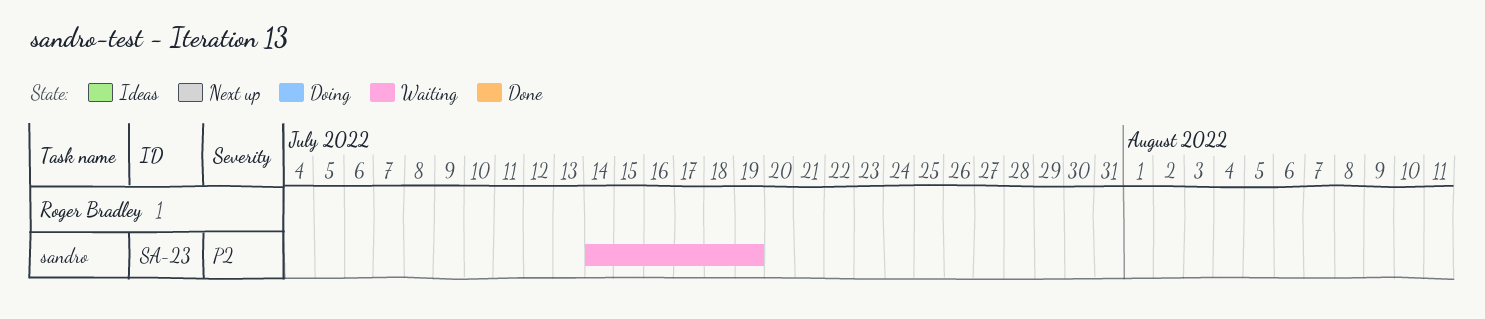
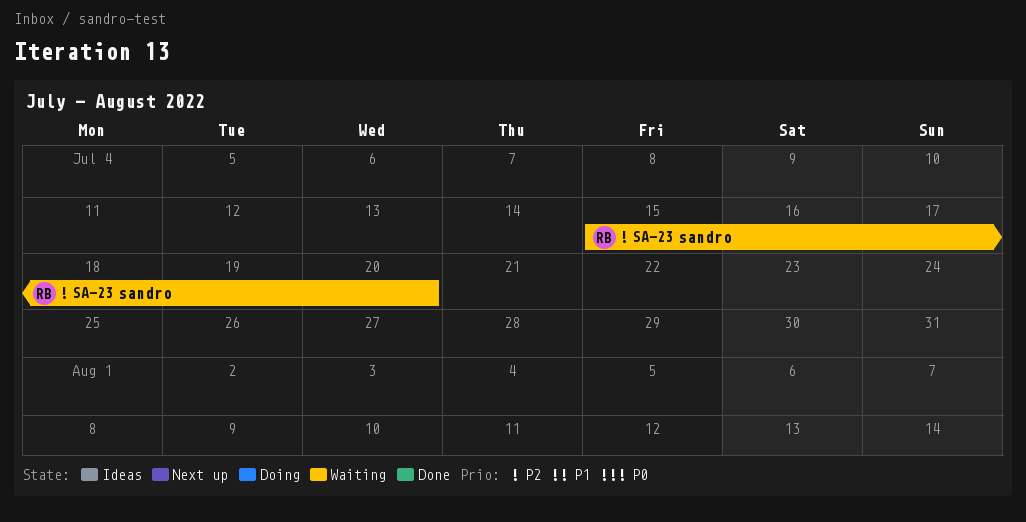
SA-23, start: Jul 14 -> Jul 15
SA-23, due: Jul 19 -> Jul 20

